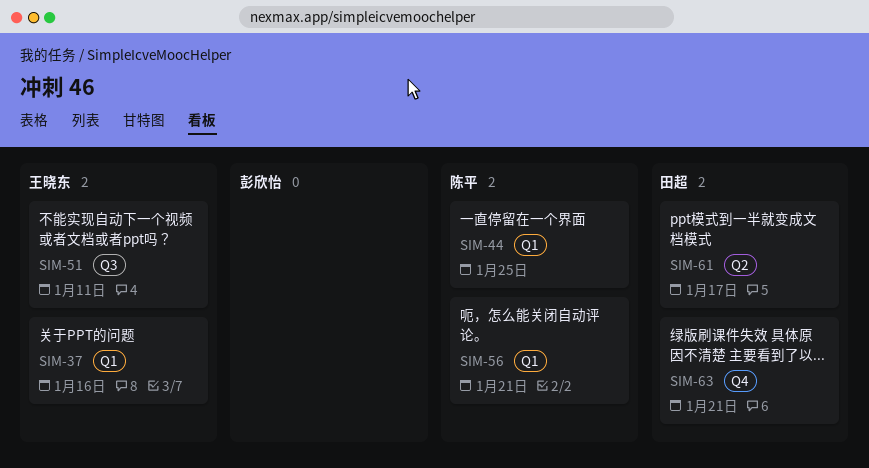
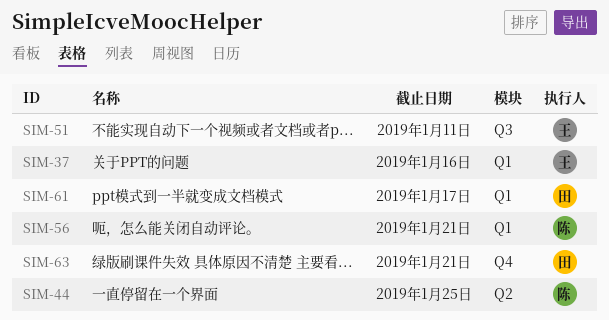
SIM-44, label: Q1 -> Q2
SIM-61, label: Q2 -> Q1

